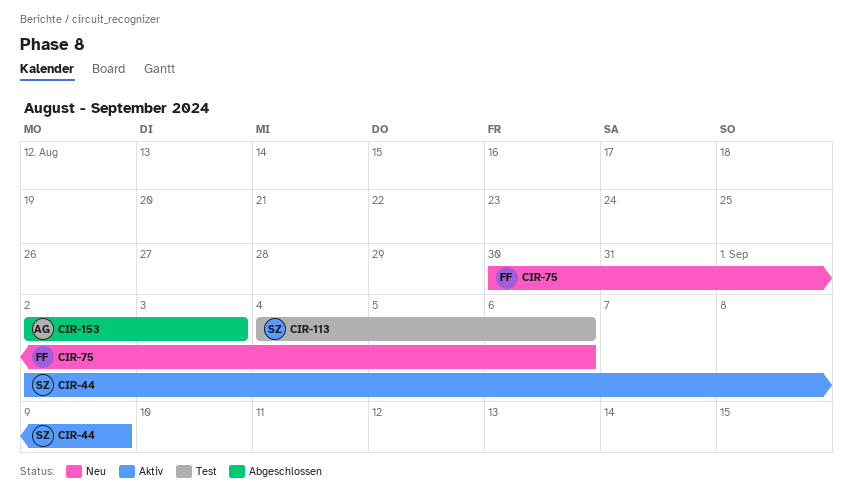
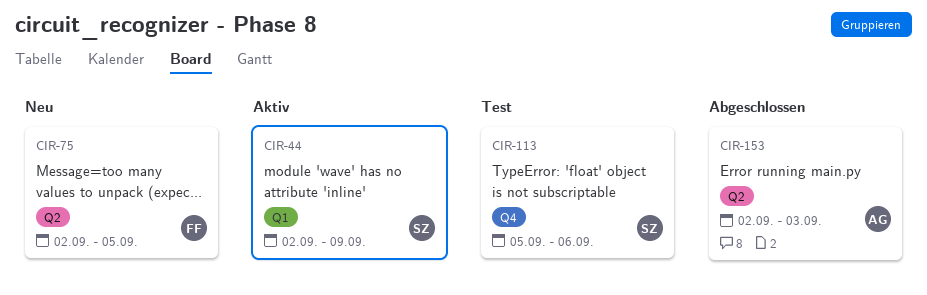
CIR-75, start: Aug 30 -> Sep 2
CIR-75, due: Sep 6 -> Sep 5
CIR-113, start: Sep 4 -> Sep 5

